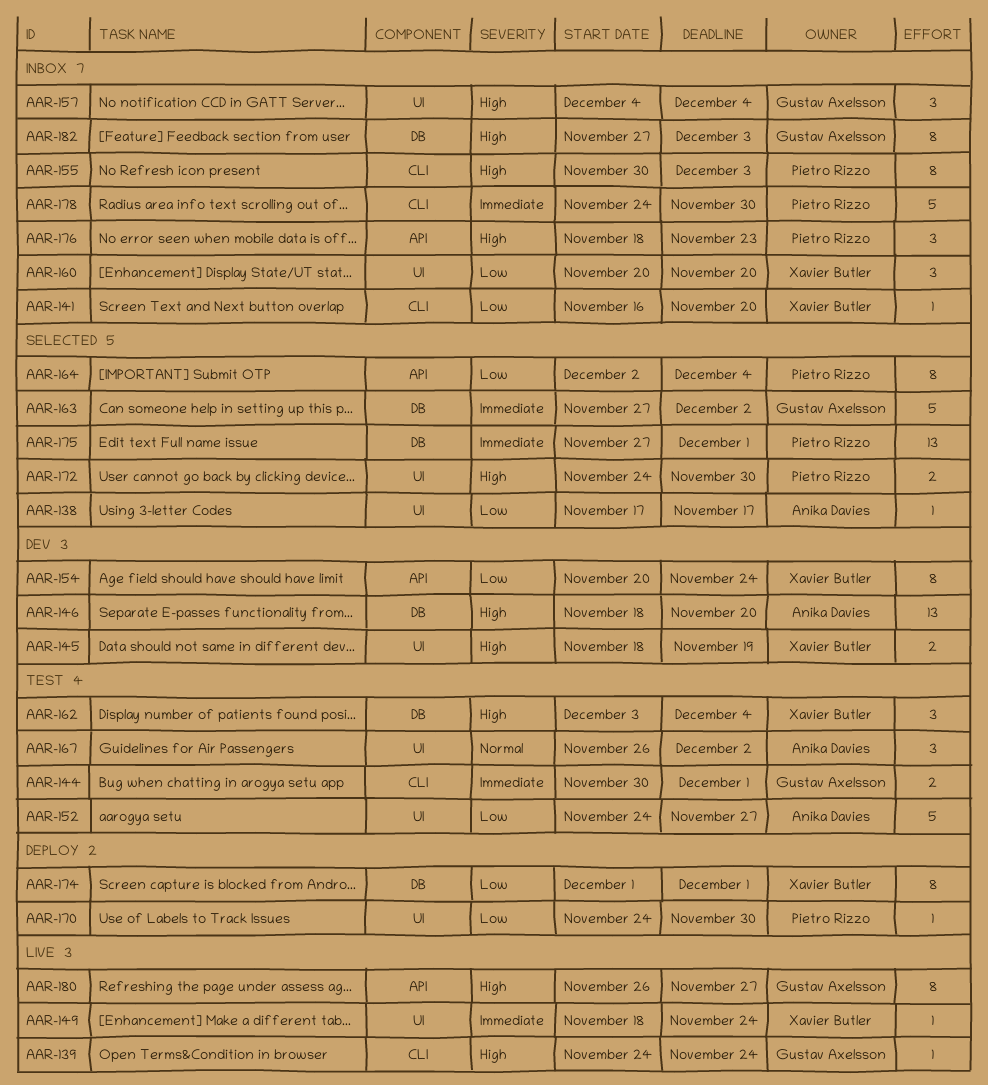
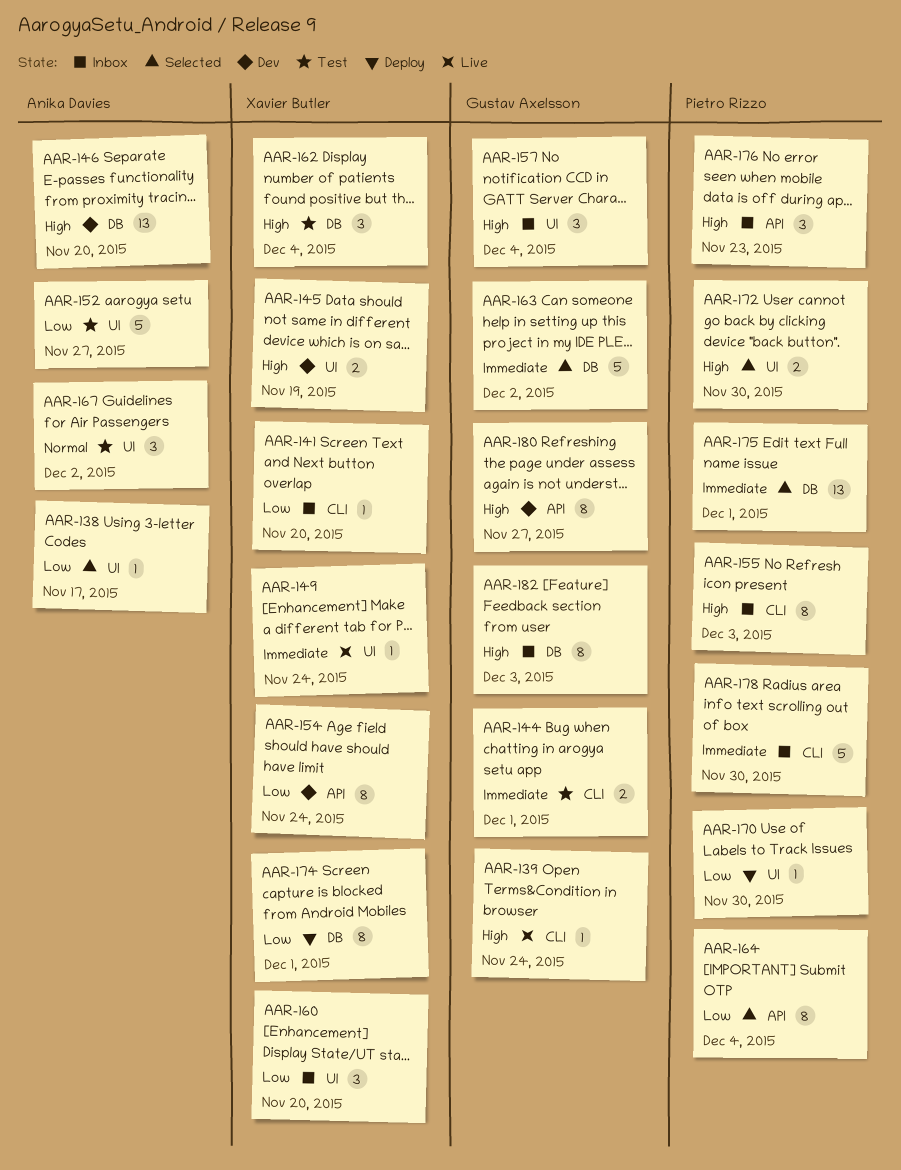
AAR-180, status: Live -> Dev

